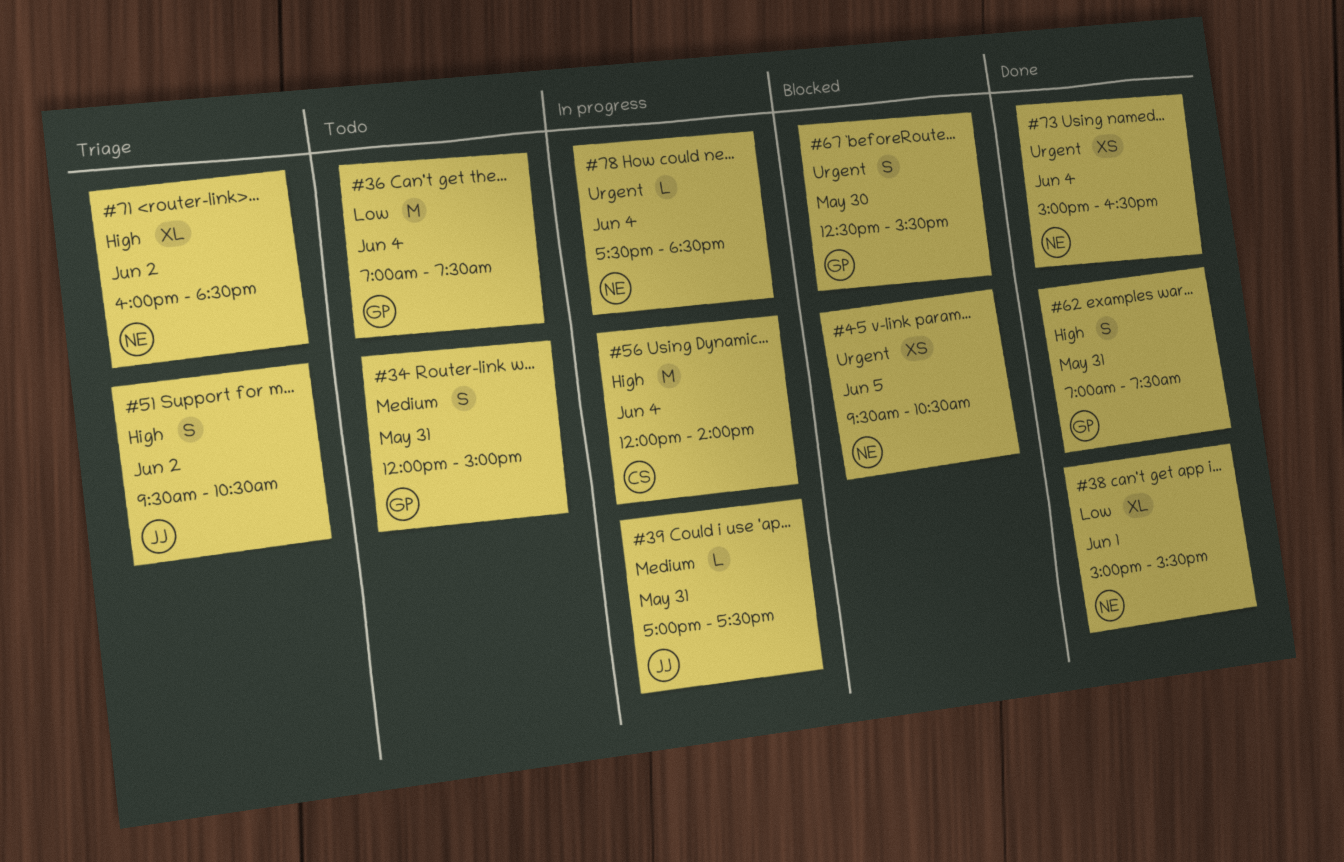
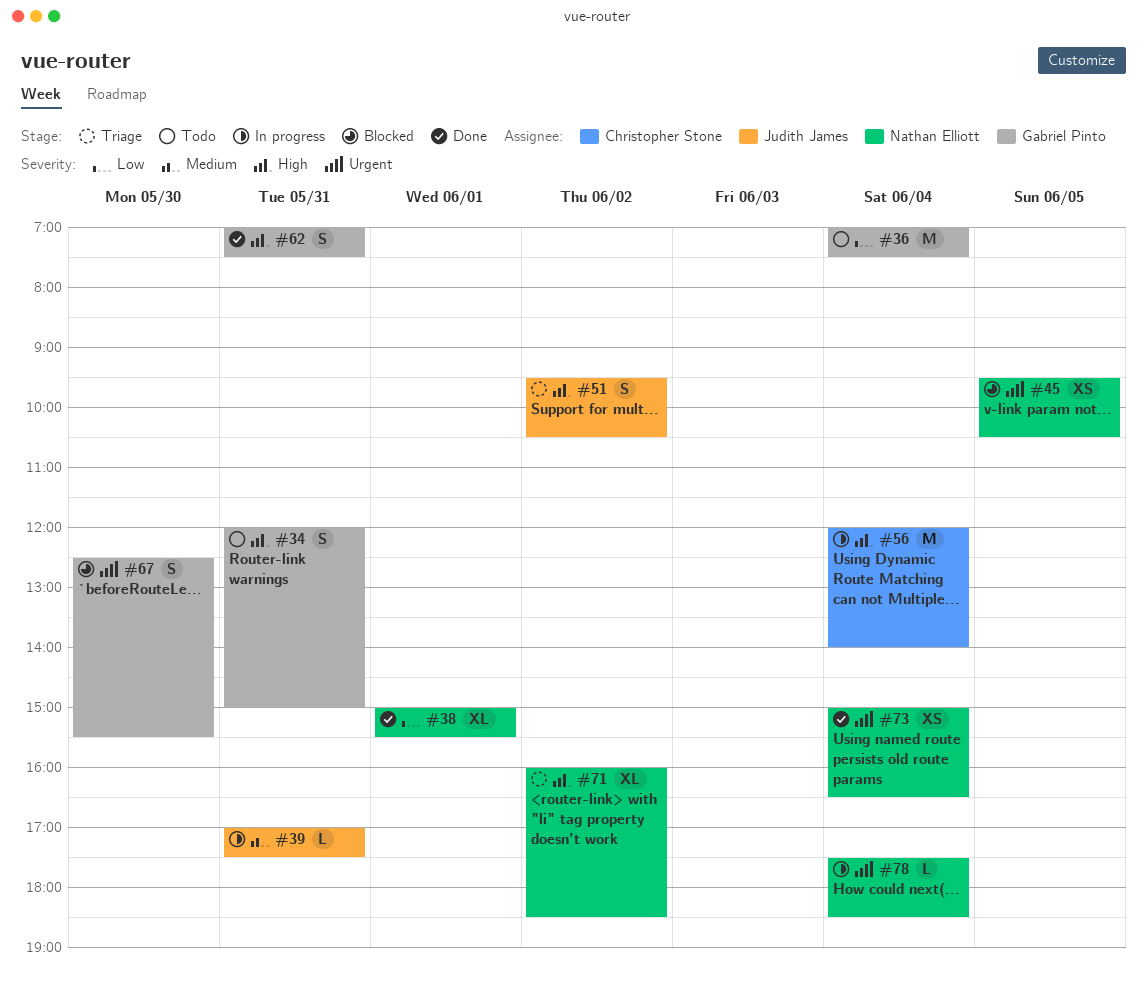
#34, priority: Medium -> High

